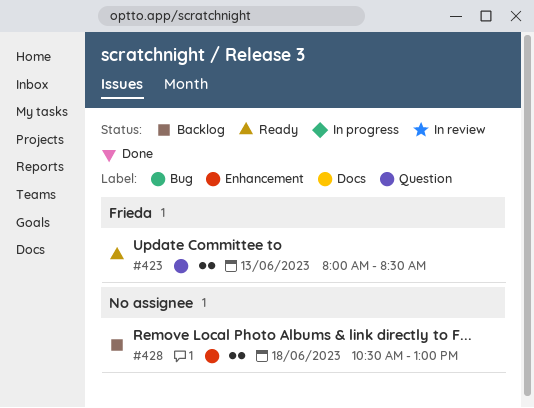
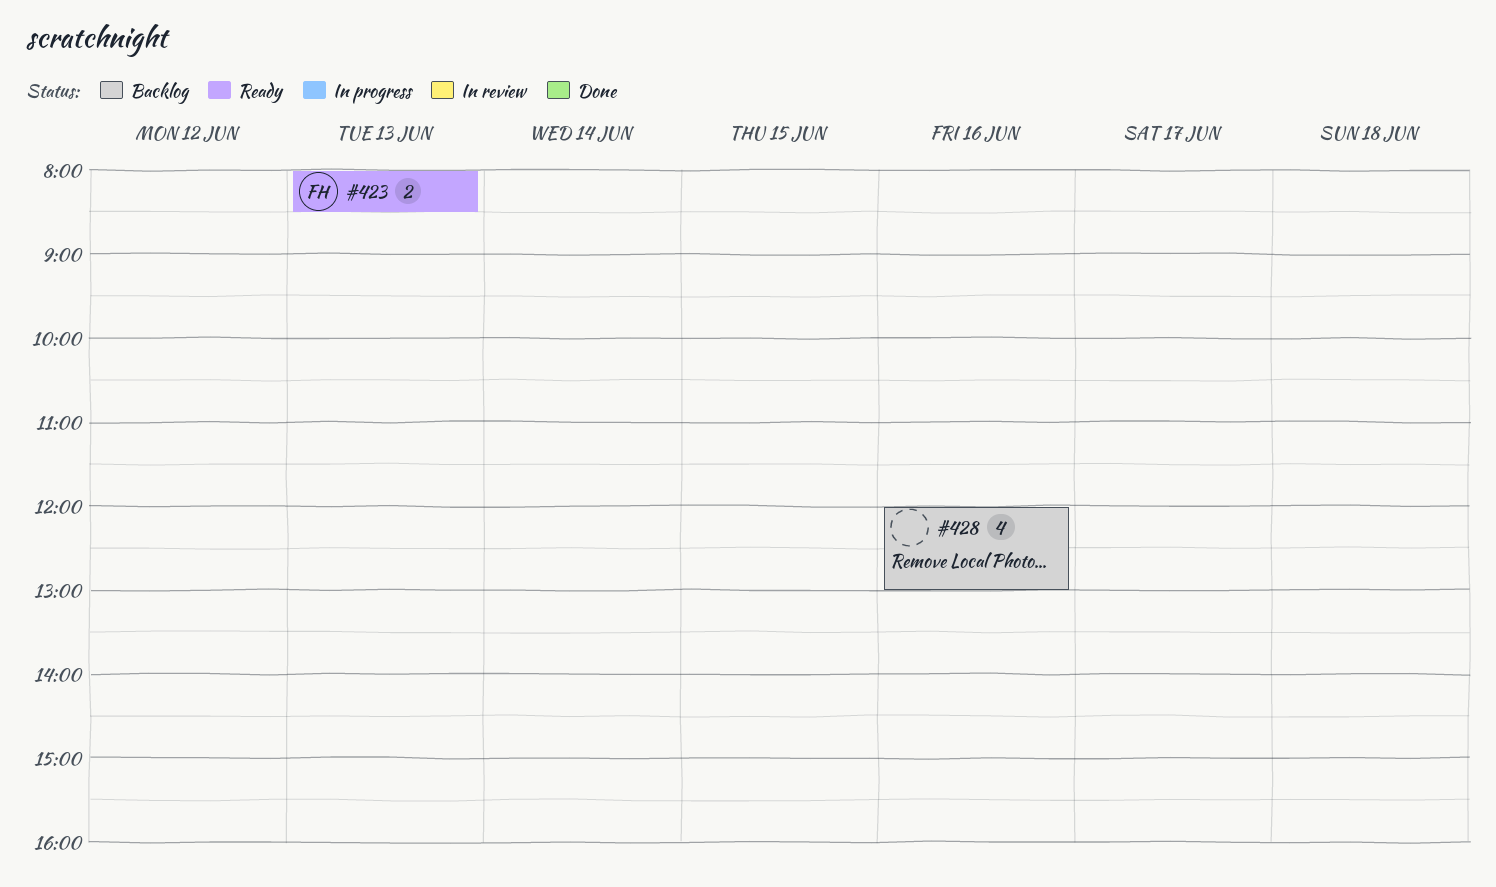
#428, estimate: 2 -> 4
#428, day: Jun 18 -> Jun 16
#428, begins: 10:30 -> 12:00

